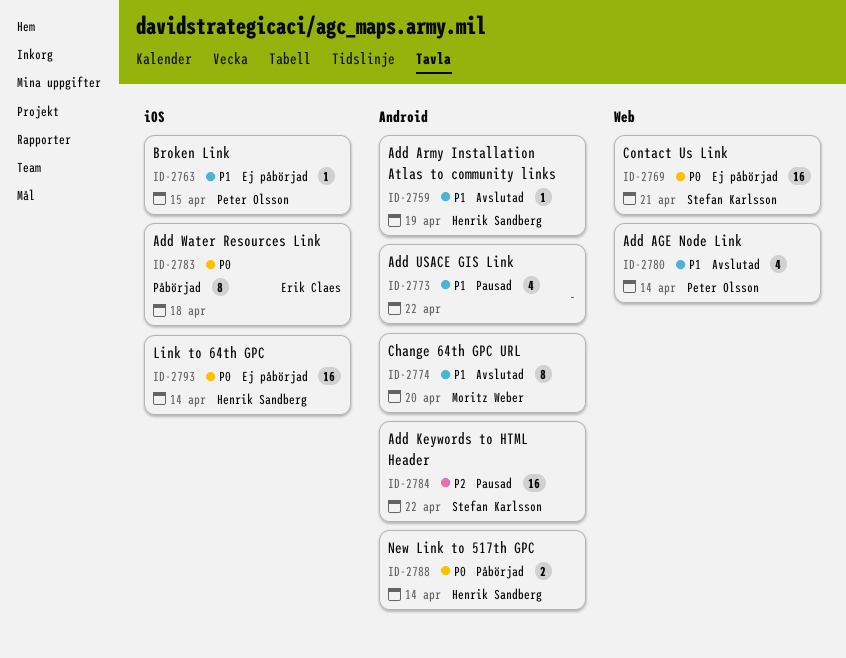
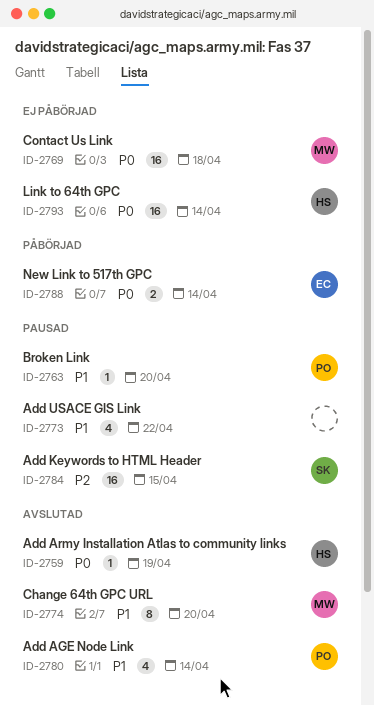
ID-2759, priority: P1 -> P0
ID-2763, status: Ej påbörjad -> Pausad
ID-2763, due: Apr 15 -> Apr 20
ID-2769, owner: Stefan Karlsson -> Moritz Weber
ID-2769, due: Apr 21 -> Apr 18
ID-2783: present -> none
ID-2784, due: Apr 22 -> Apr 15
ID-2788, owner: Henrik Sandberg -> Erik Claes

